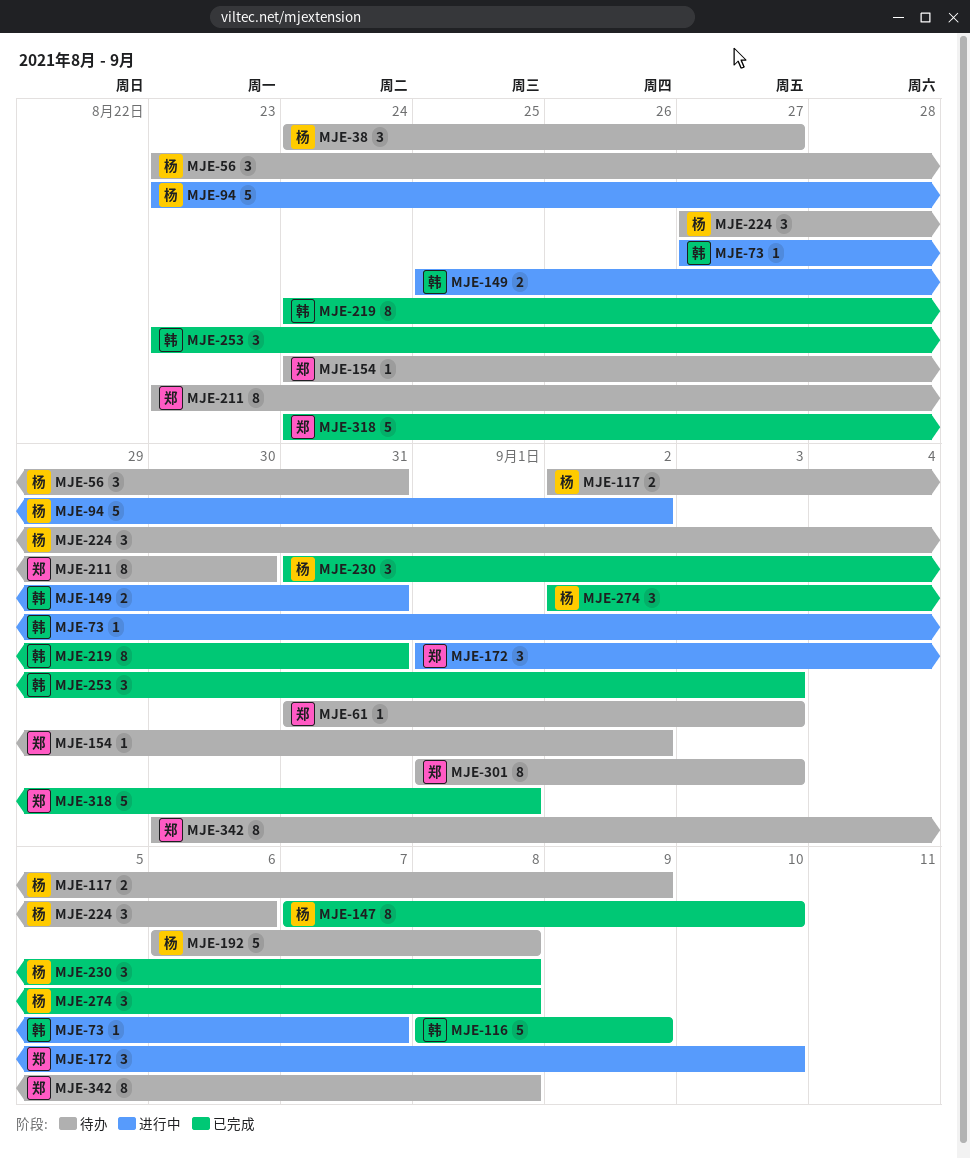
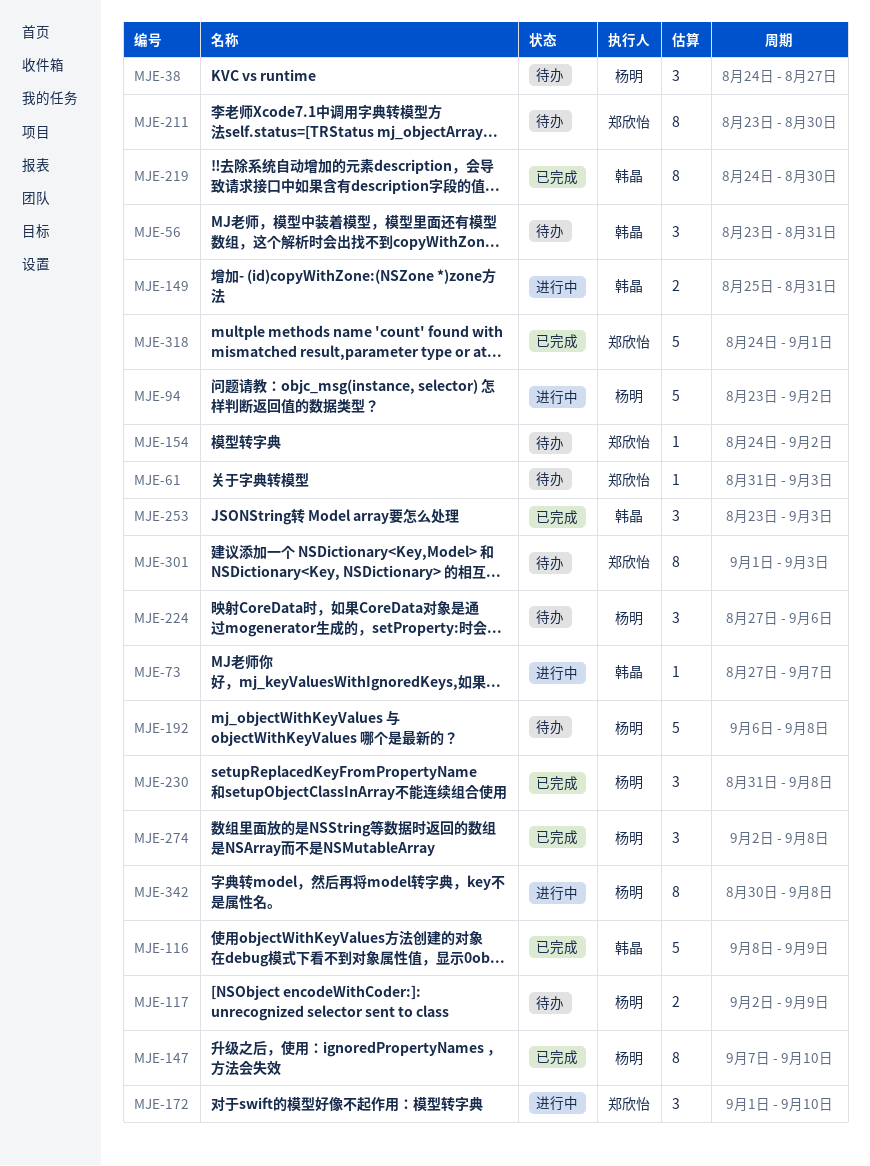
MJE-56, owner: 杨明 -> 韩晶
MJE-219, due: Aug 31 -> Aug 30
MJE-342, status: 待办 -> 进行中
MJE-342, owner: 郑欣怡 -> 杨明

